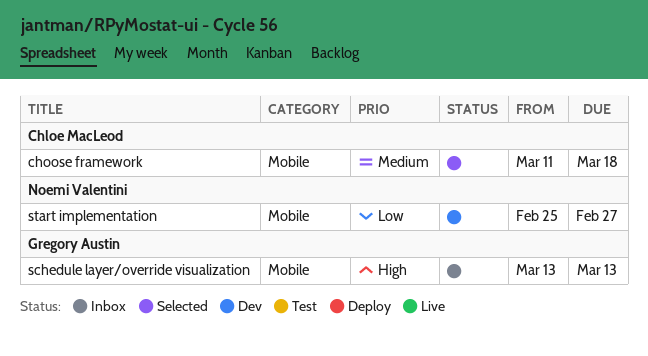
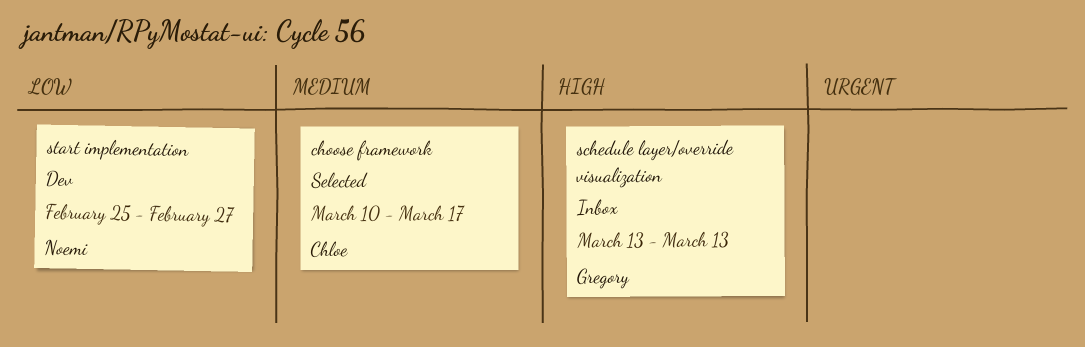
choose framework, start: Mar 11 -> Mar 10
choose framework, due: Mar 18 -> Mar 17

